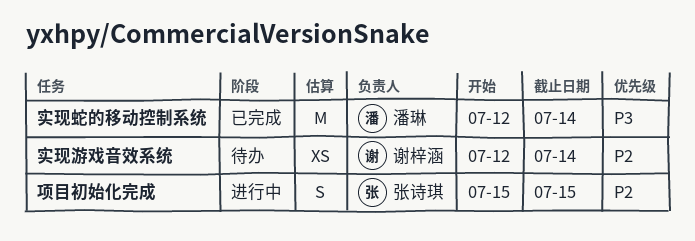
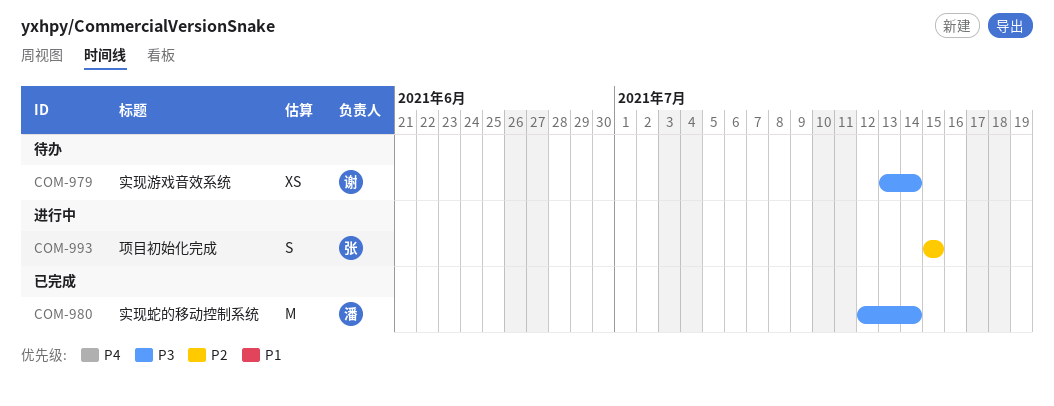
实现游戏音效系统, priority: P2 -> P3
实现游戏音效系统, start: Jul 12 -> Jul 13

